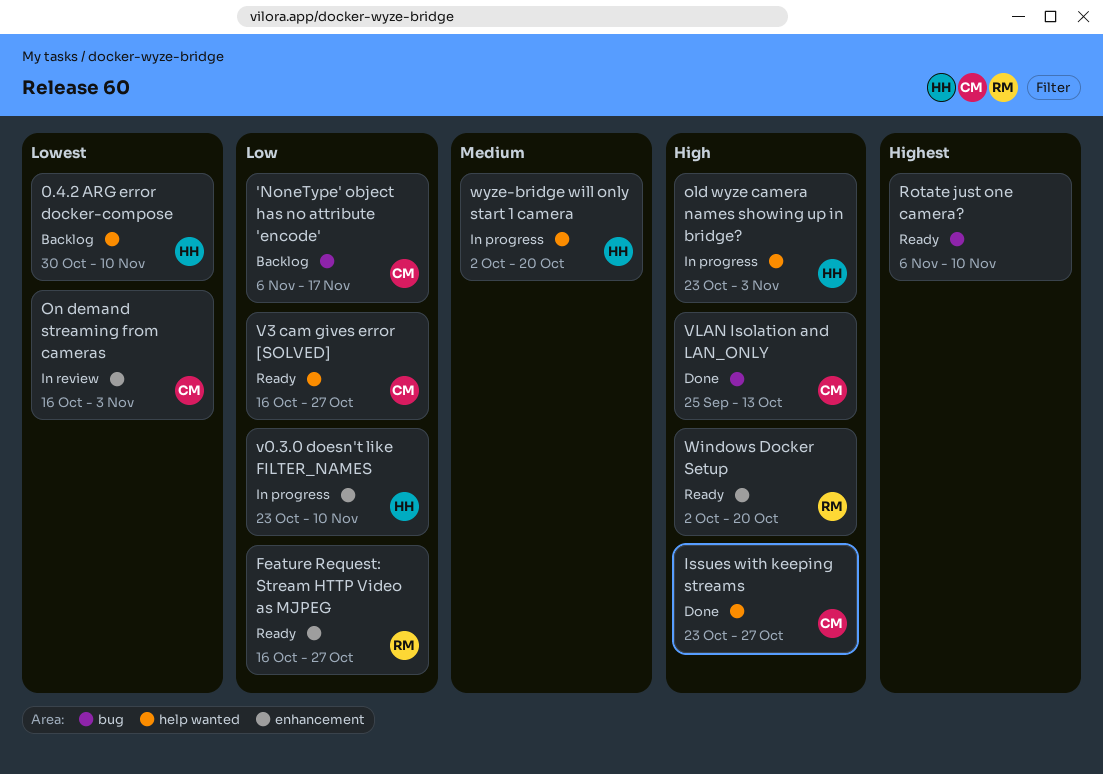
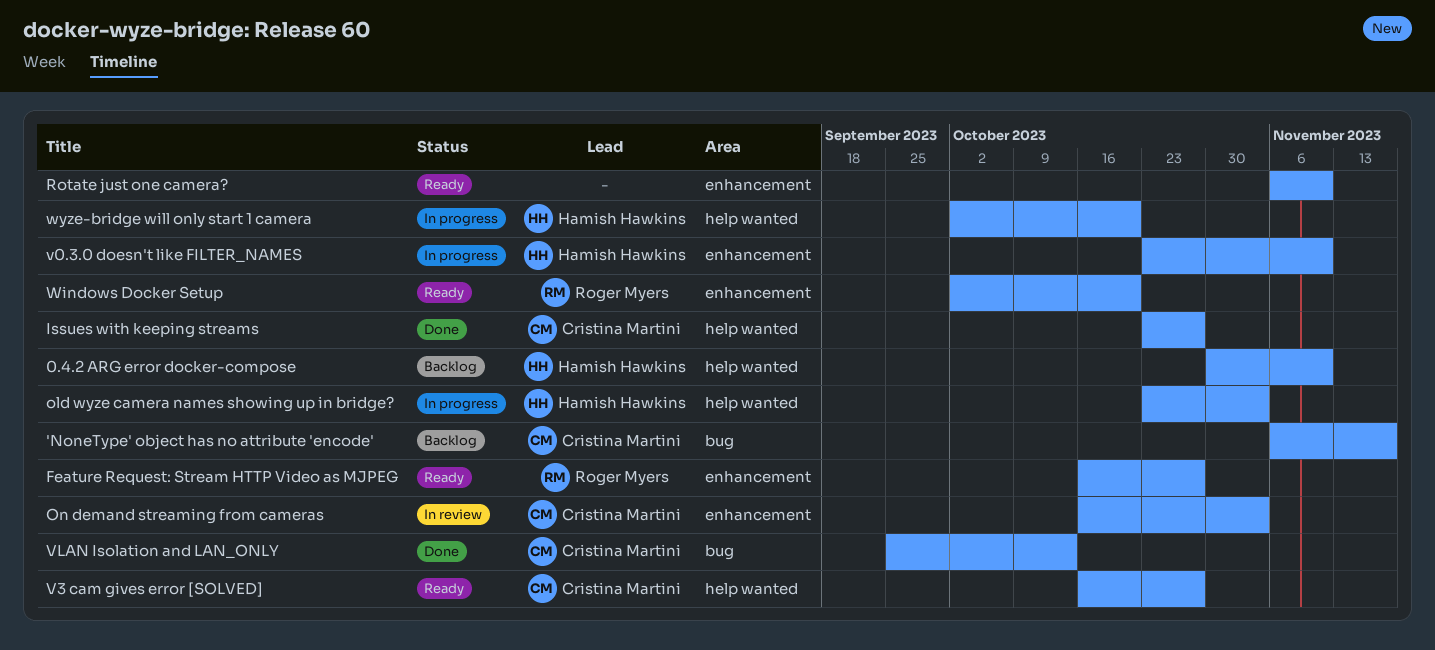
Rotate just one camera?, label: bug -> enhancement

